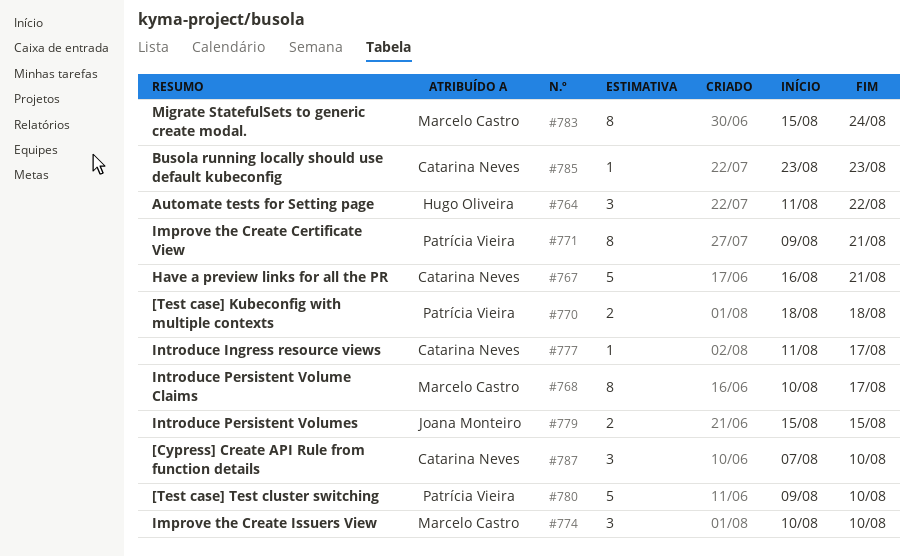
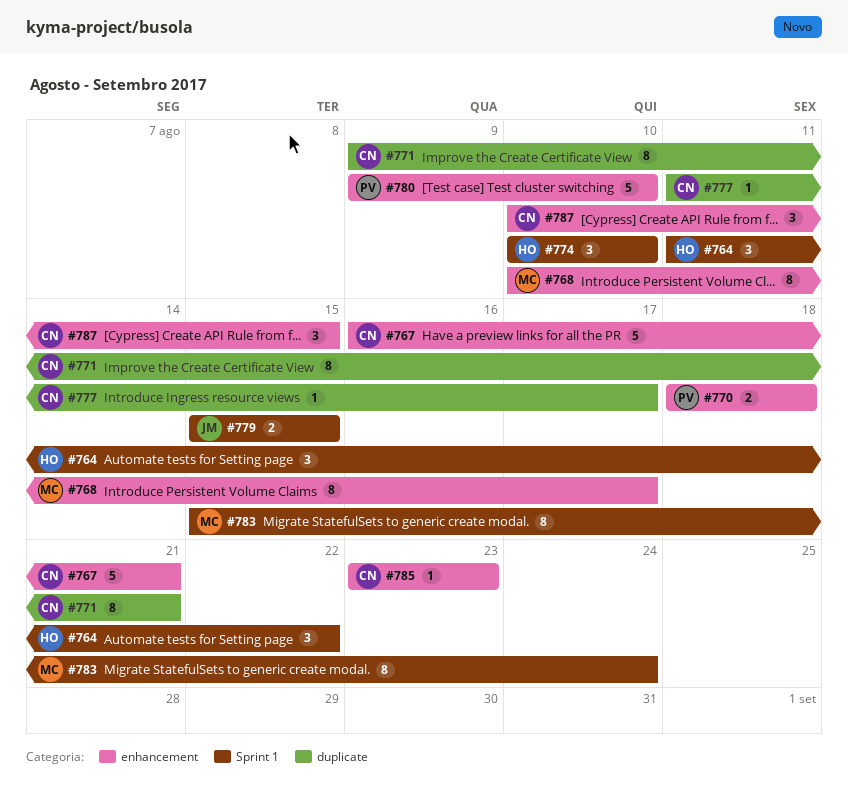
#771, owner: Patrícia Vieira -> Catarina Neves
#774, owner: Marcelo Castro -> Hugo Oliveira
#787, start: Aug 7 -> Aug 10
#787, due: Aug 10 -> Aug 15

